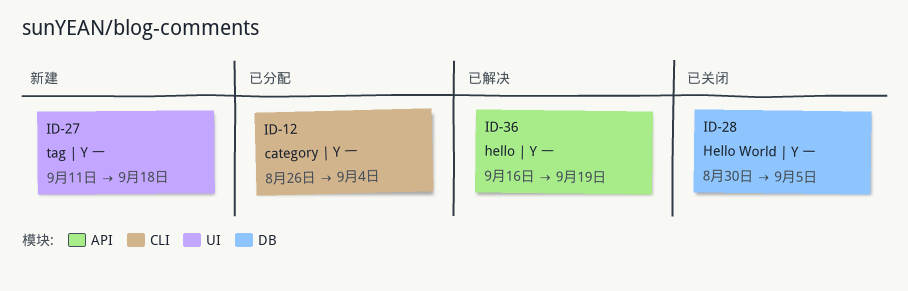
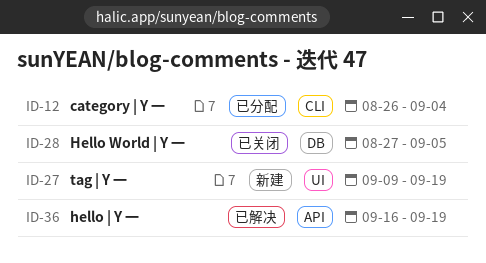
ID-27, start: Sep 11 -> Sep 9
ID-27, due: Sep 18 -> Sep 19
ID-28, start: Aug 30 -> Aug 27

